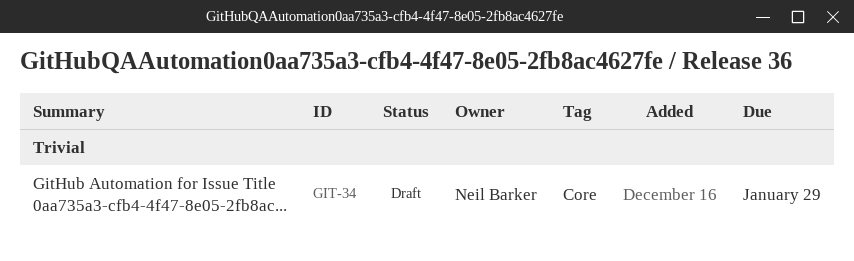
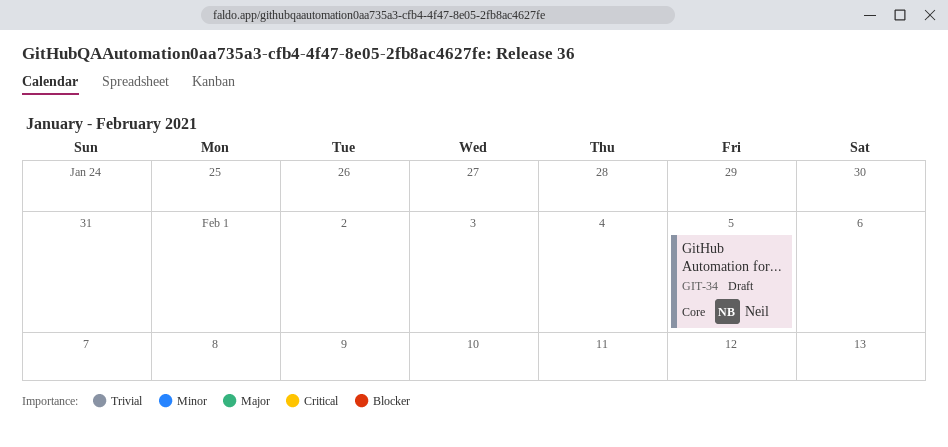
GIT-34, due: Jan 29 -> Feb 5

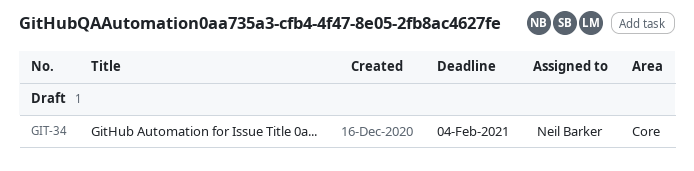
GIT-34, due: Feb 5 -> Feb 4

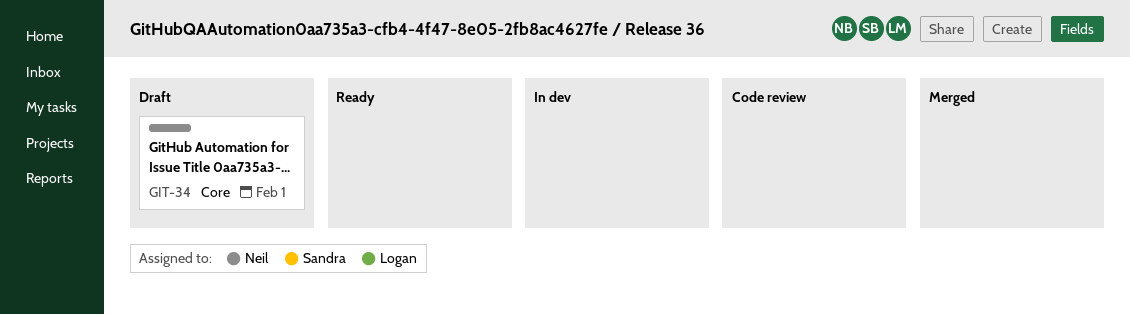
GIT-34, due: Feb 4 -> Feb 1

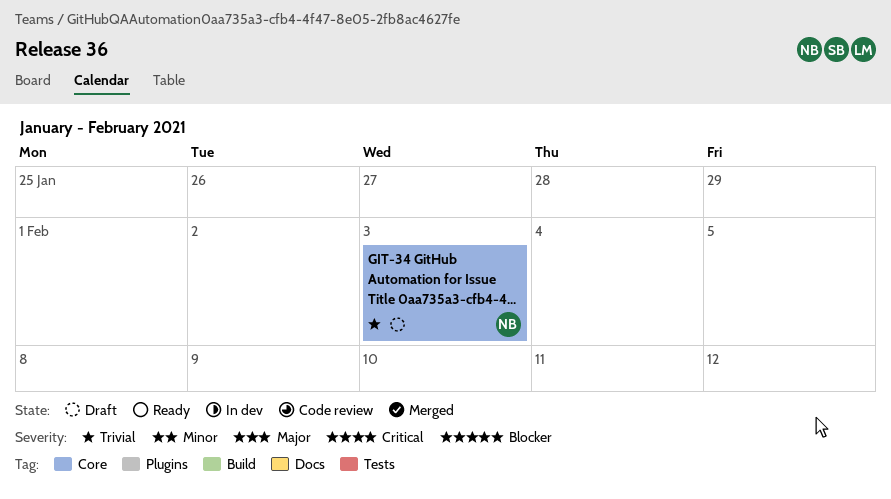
GIT-34, due: Feb 1 -> Feb 3

